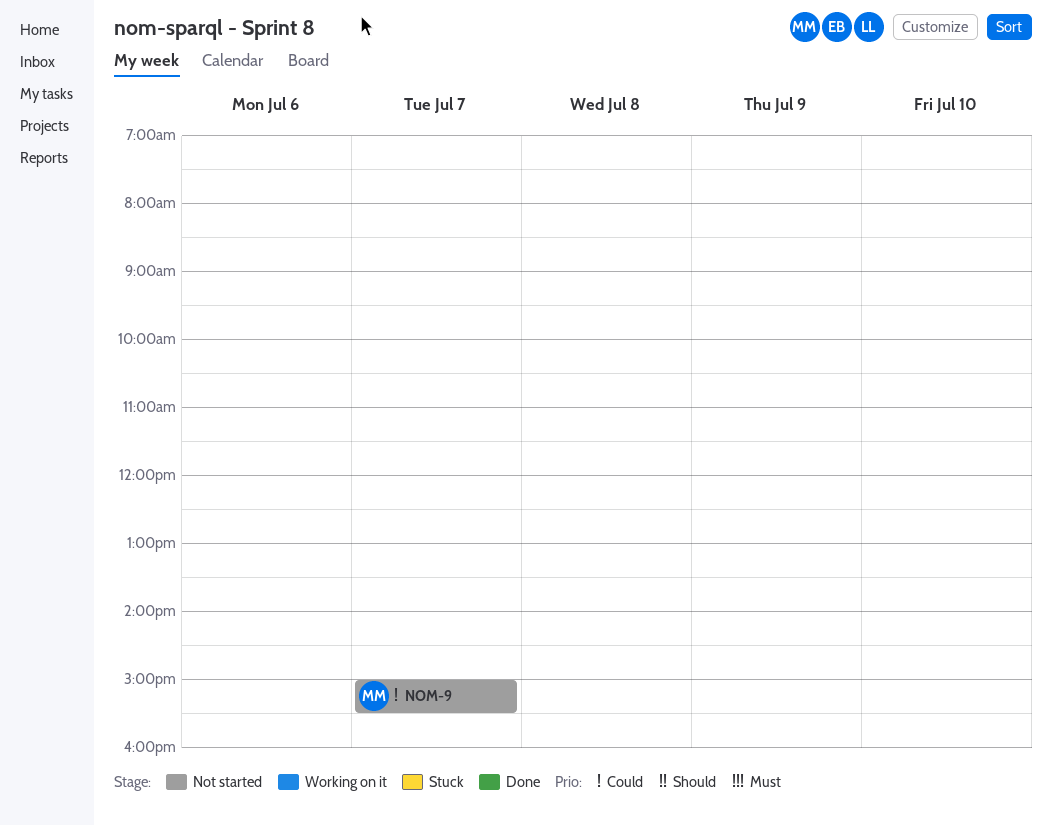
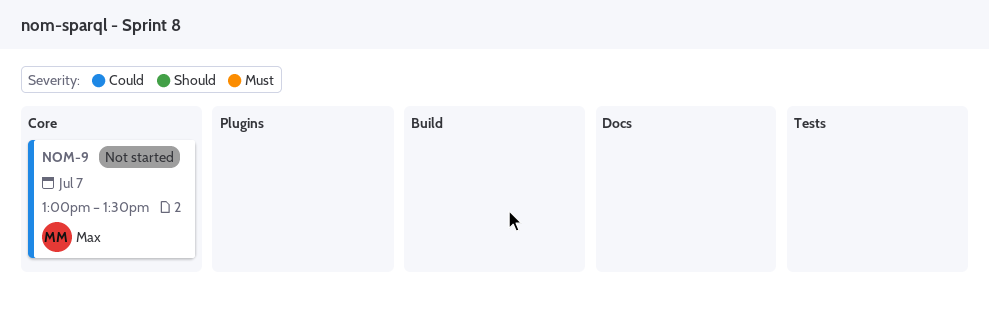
NOM-9, begins: 15:00 -> 13:00
NOM-9, ends: 15:30 -> 13:30

